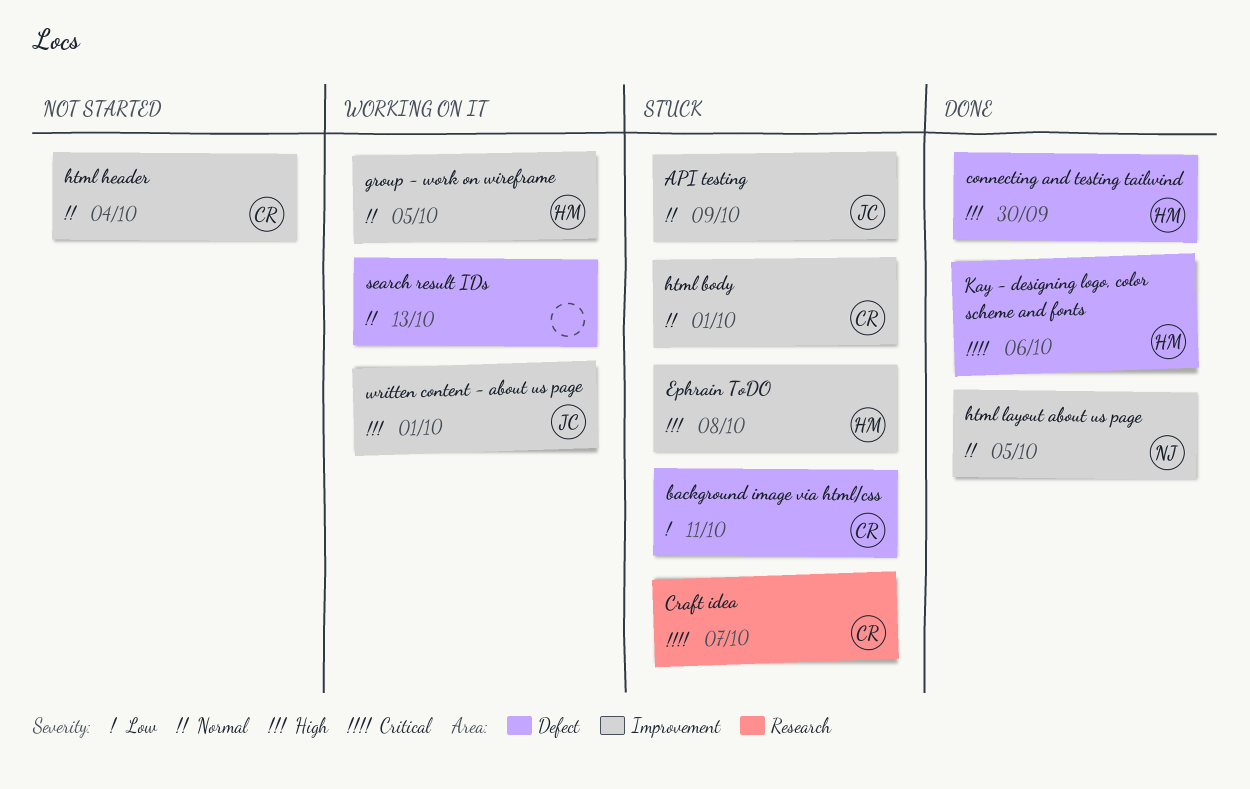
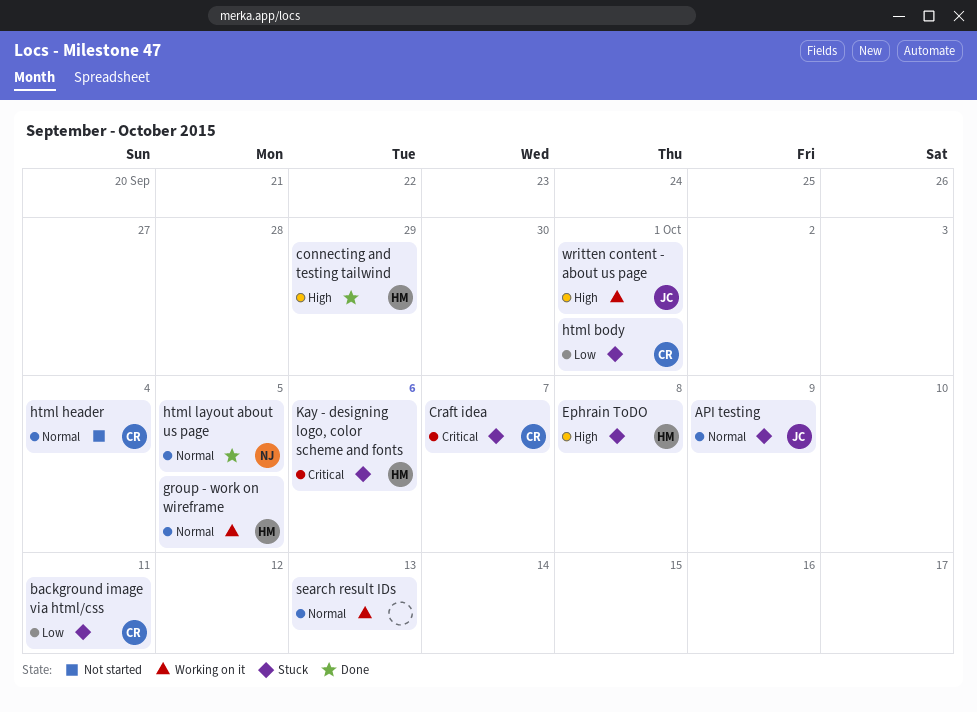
connecting and testing tailwind, due: Sep 30 -> Sep 29
html body, priority: Normal -> Low
Kay - designing logo, color scheme and fonts, status: Done -> Stuck

